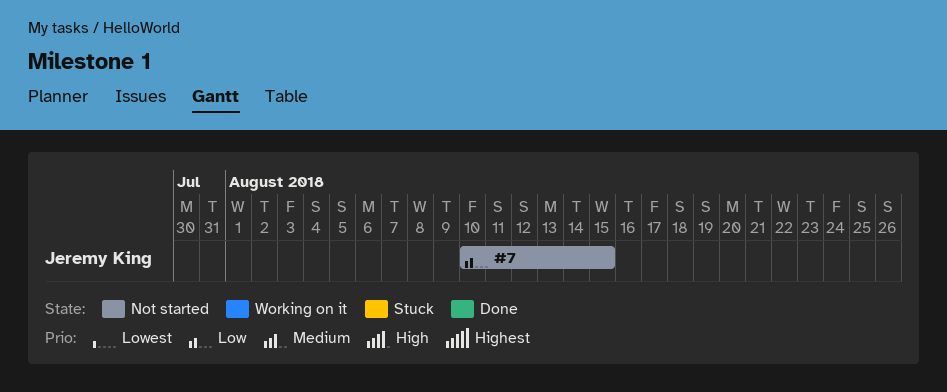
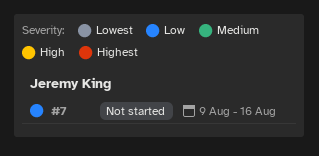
#7, start: Aug 10 -> Aug 9
#7, due: Aug 15 -> Aug 16

